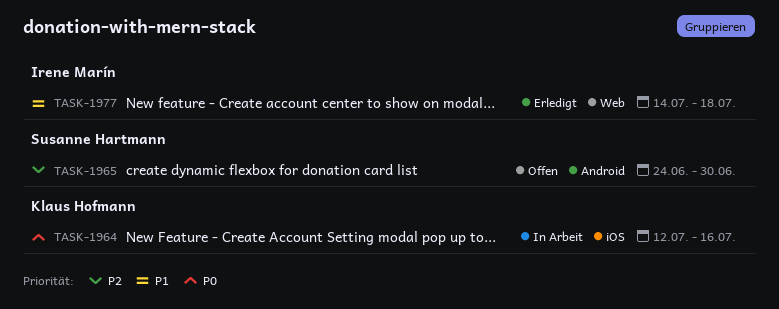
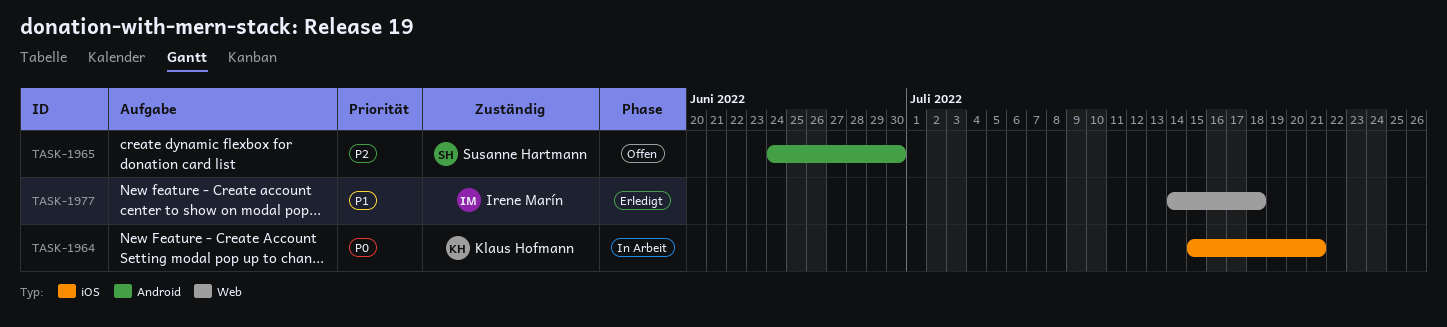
TASK-1964, start: Jul 12 -> Jul 15
TASK-1964, due: Jul 16 -> Jul 21

